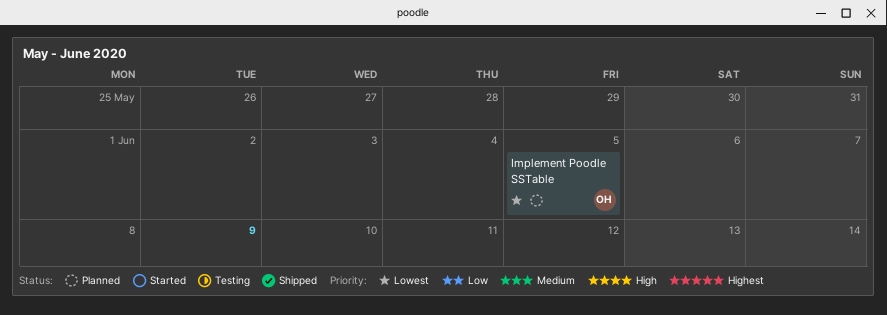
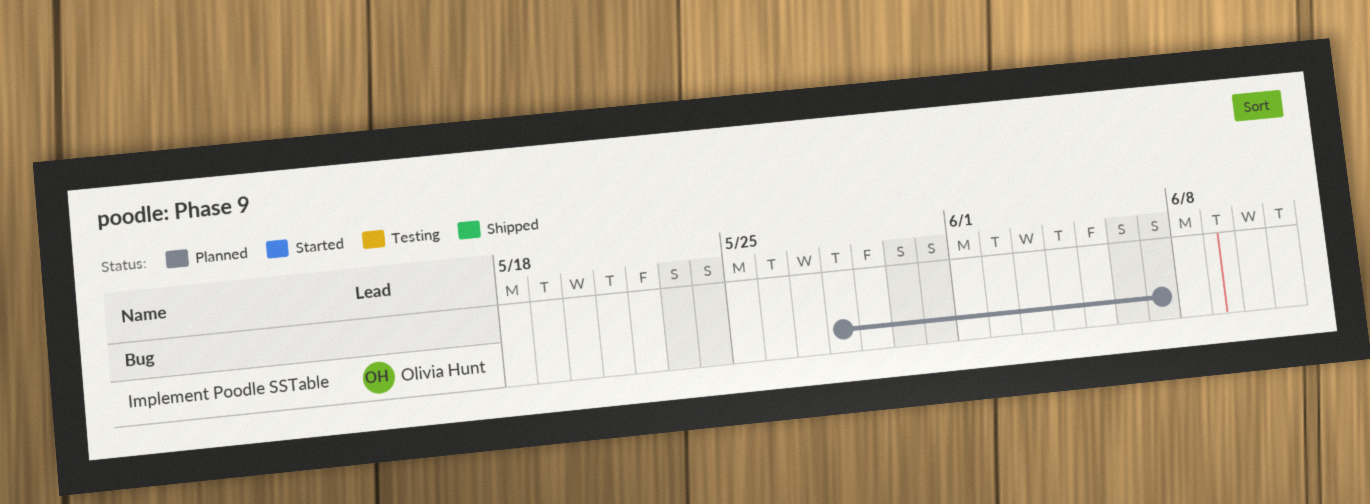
Implement Poodle SSTable, due: Jun 5 -> Jun 7

